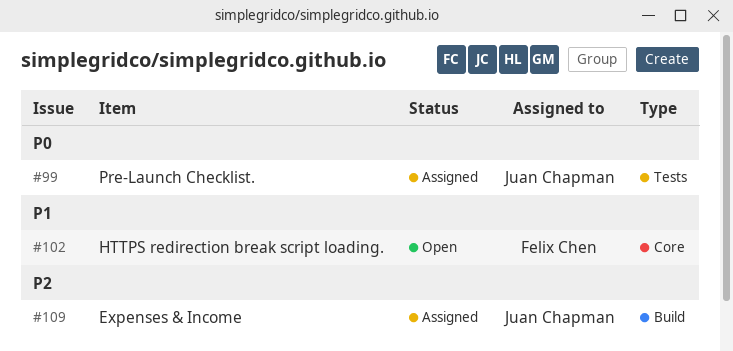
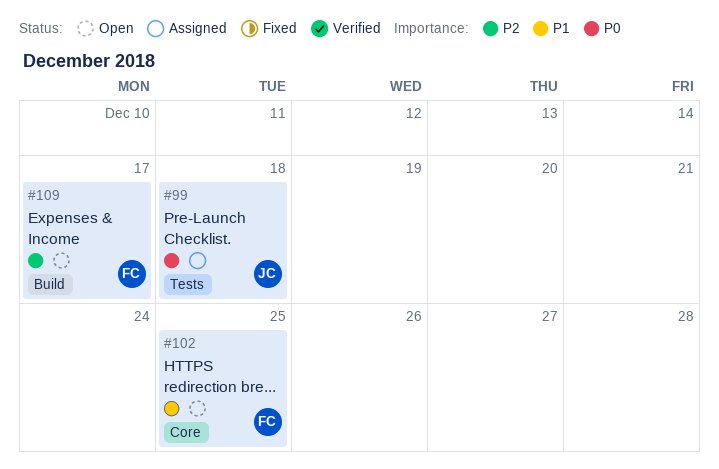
#109, status: Assigned -> Open
#109, owner: Juan Chapman -> Felix Chen

